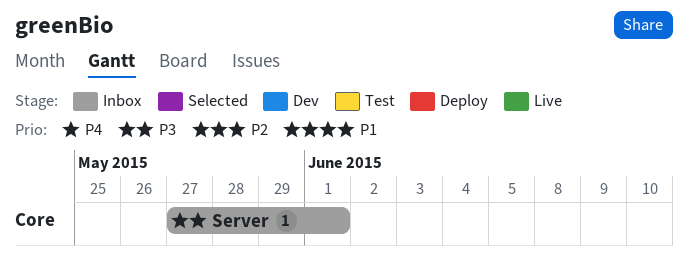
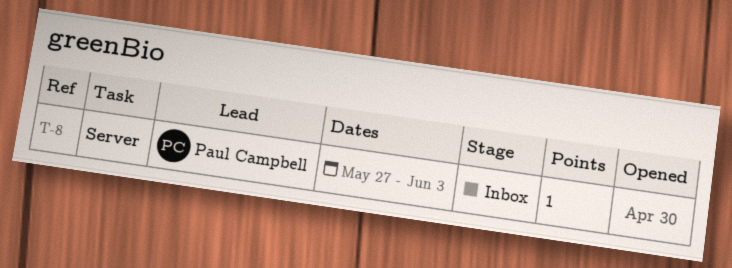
Server, due: Jun 1 -> Jun 3

